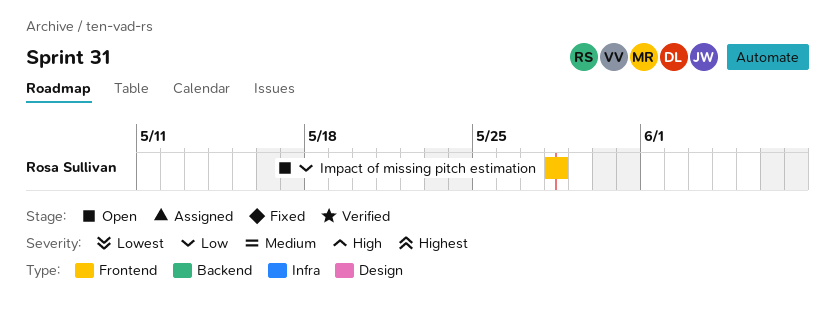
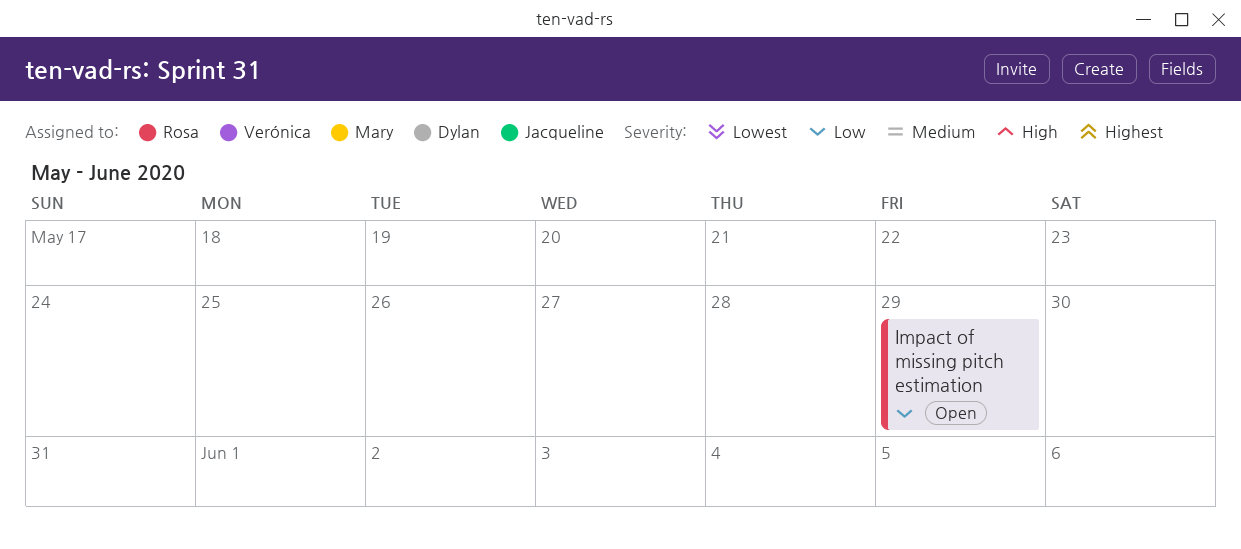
Impact of missing pitch estimation, due: May 28 -> May 29

